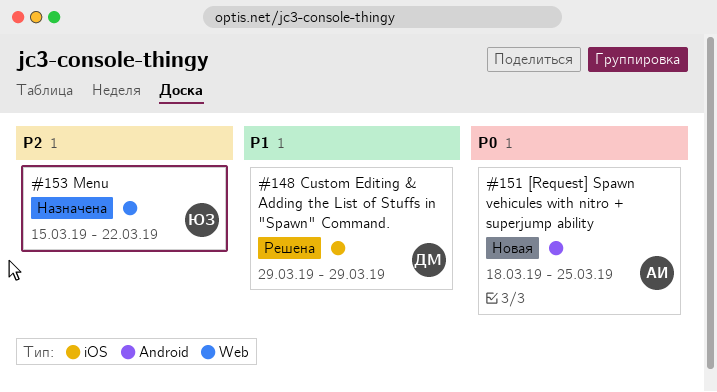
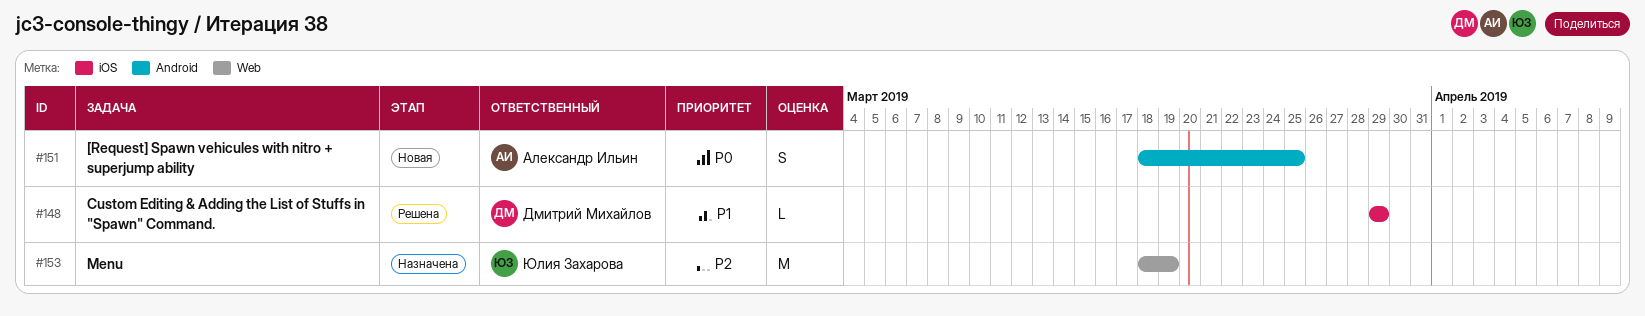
#153, start: Mar 15 -> Mar 18
#153, due: Mar 22 -> Mar 19

